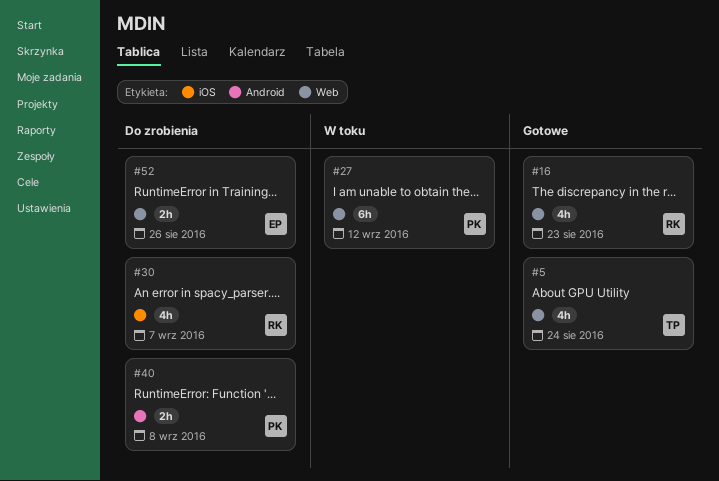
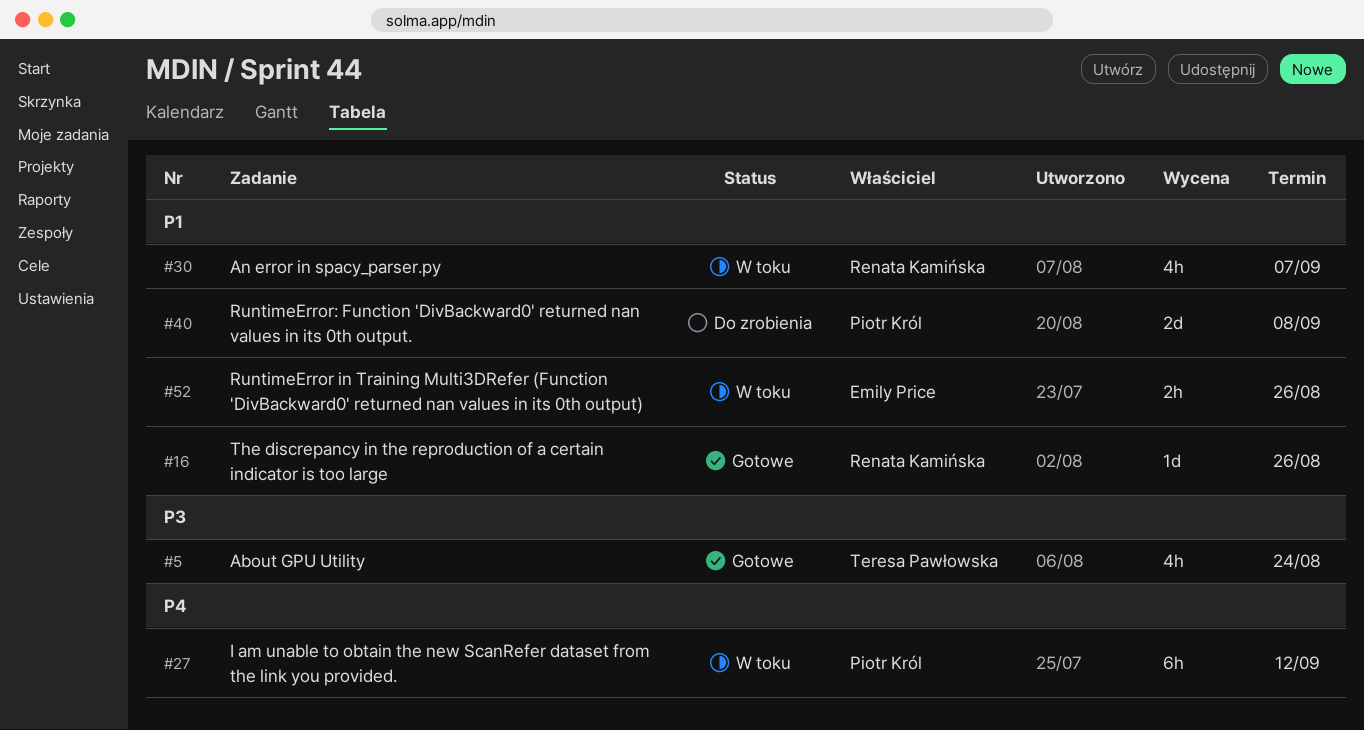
#16, estimate: 4h -> 1d
#16, due: Aug 23 -> Aug 26
#30, status: Do zrobienia -> W toku
#40, estimate: 2h -> 2d
#52, status: Do zrobienia -> W toku

